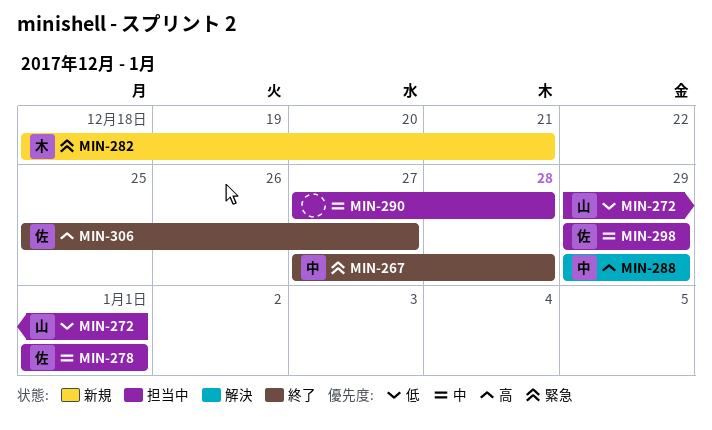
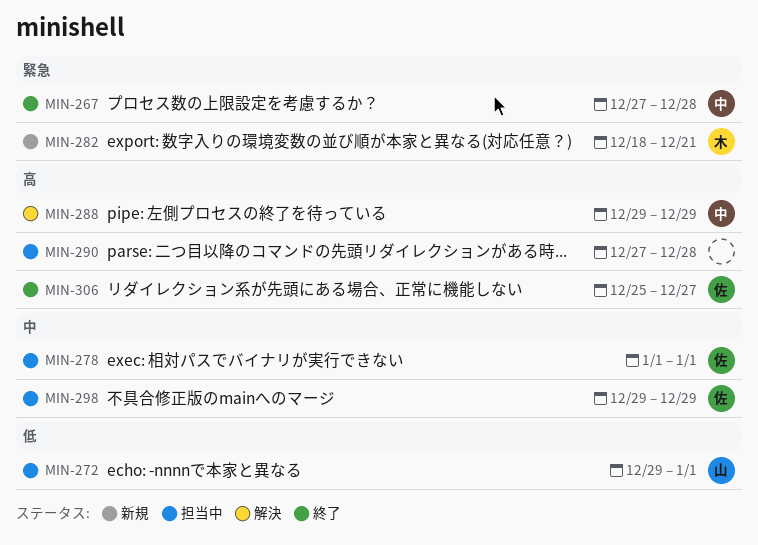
MIN-290, priority: 中 -> 高

